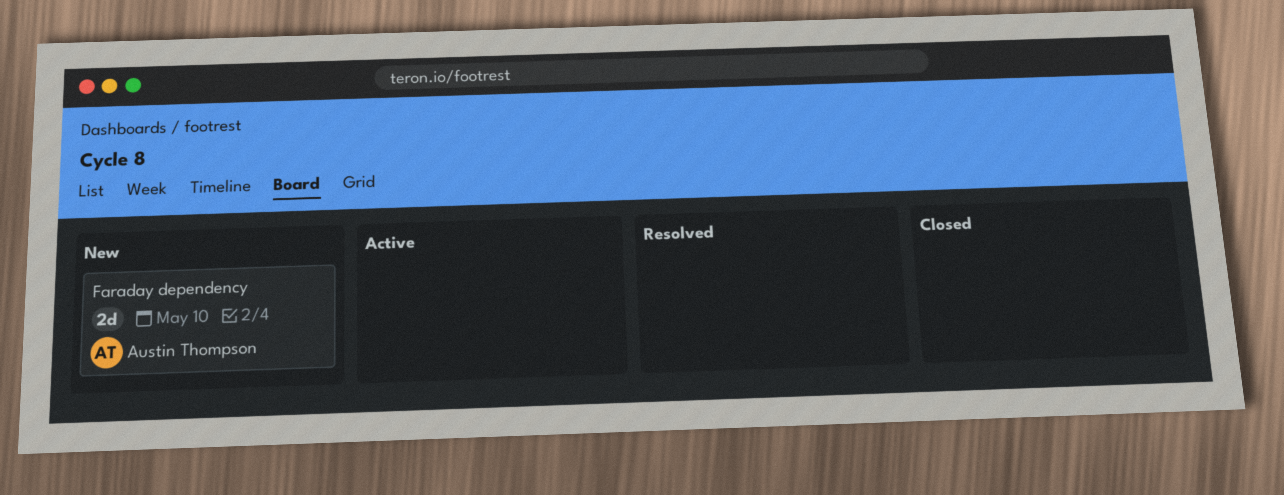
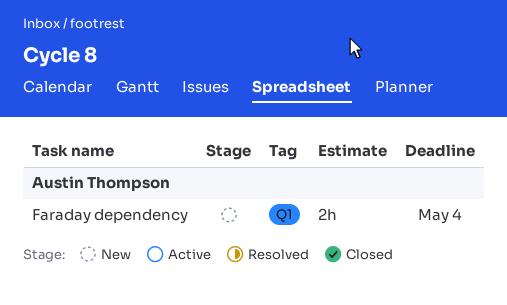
Faraday dependency, estimate: 2d -> 2h
Faraday dependency, due: May 10 -> May 4

